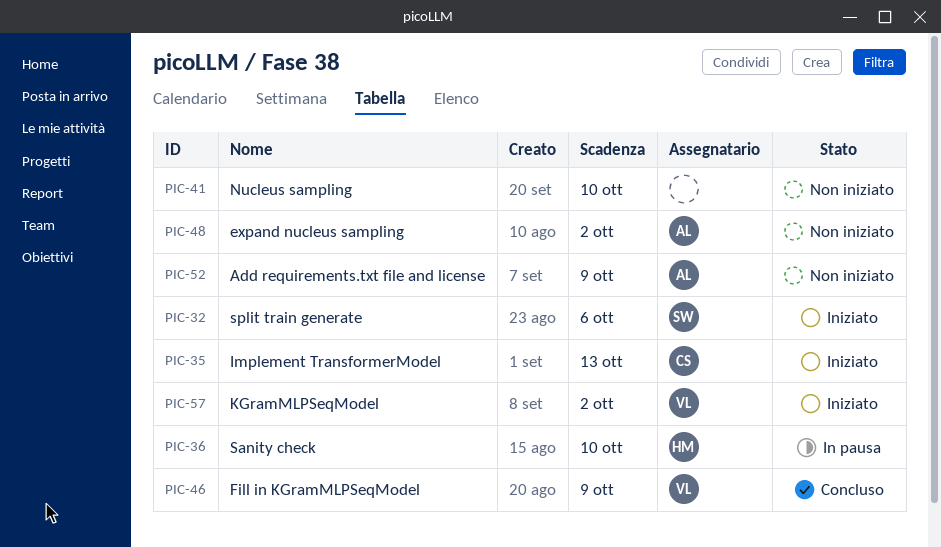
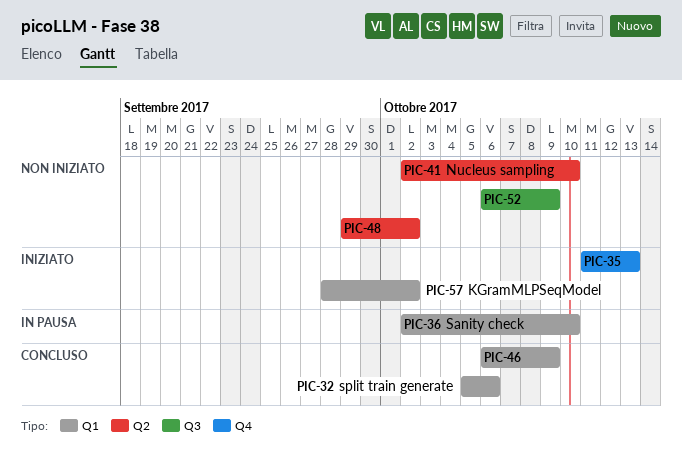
PIC-32, status: Iniziato -> Concluso

